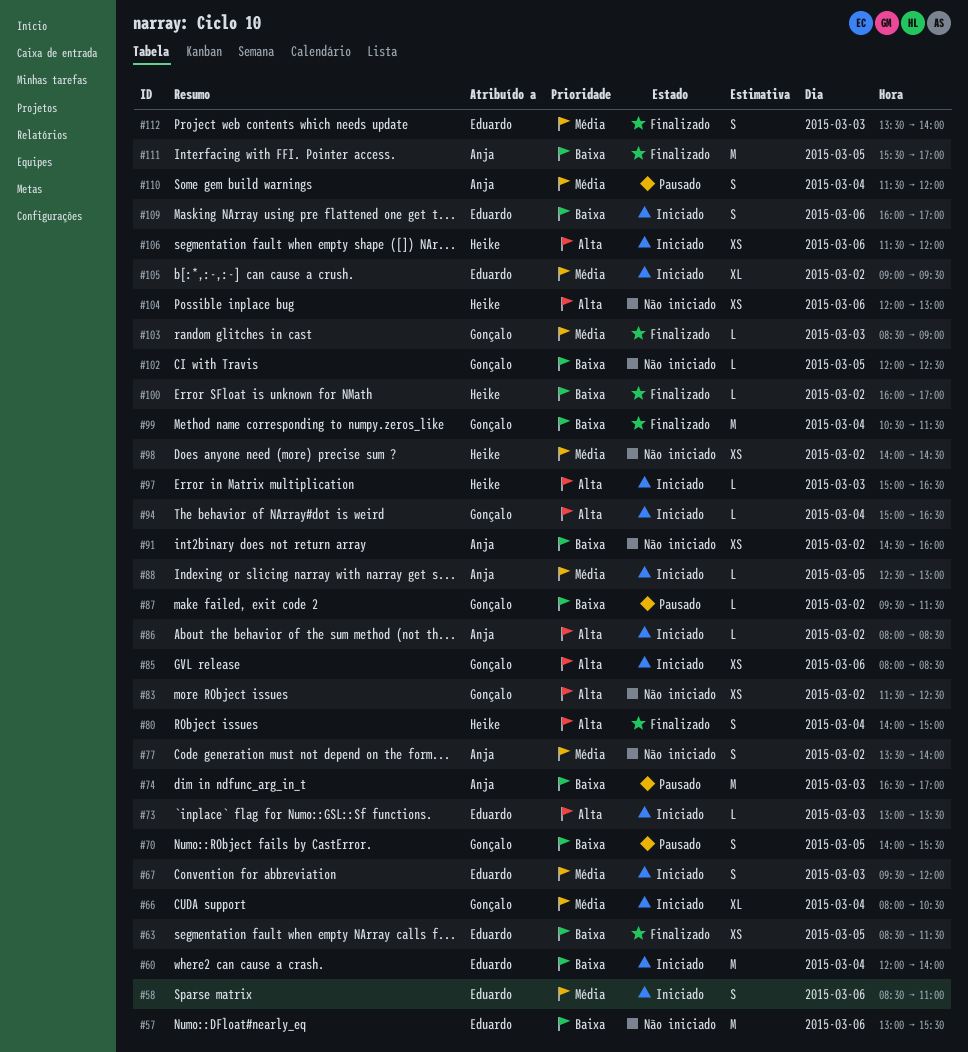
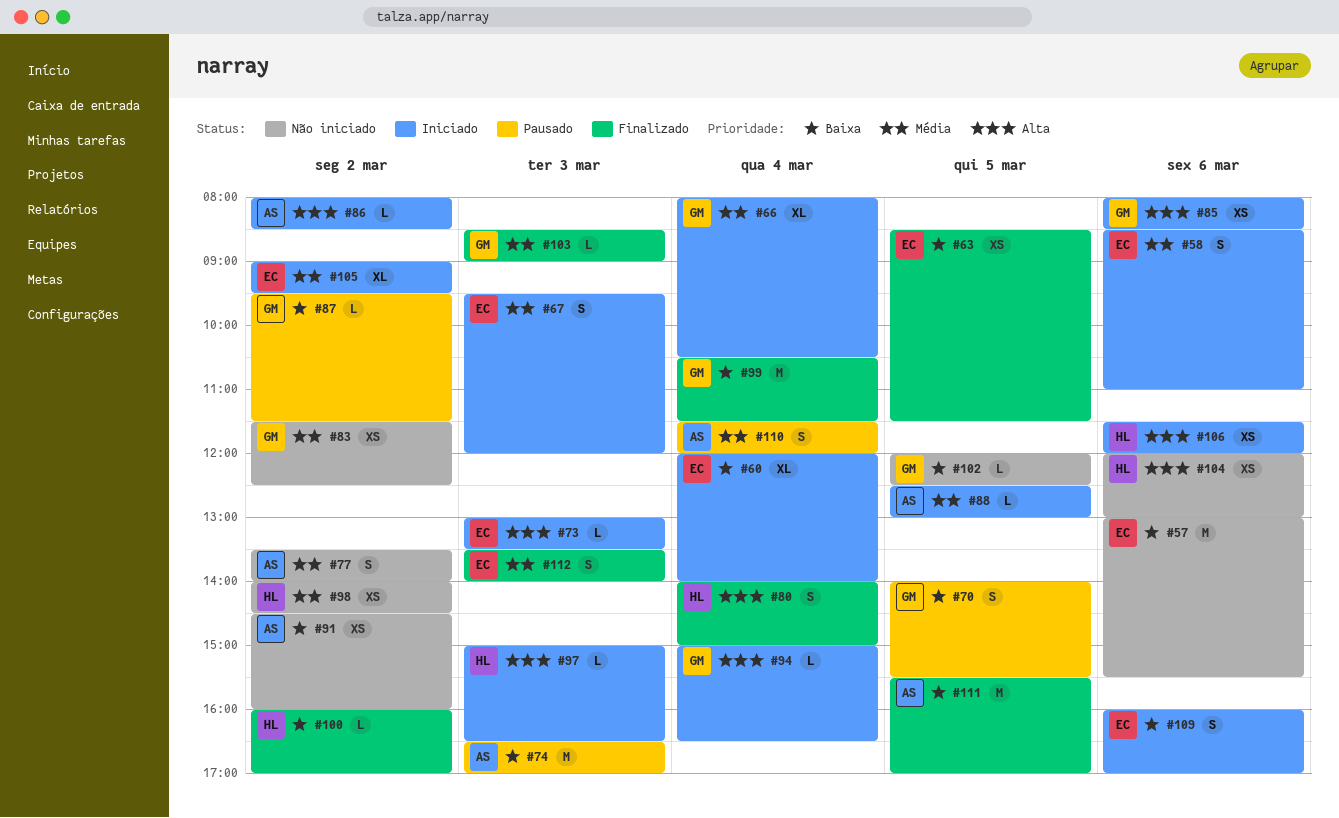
#60, estimate: M -> XL
#83, priority: Alta -> Média

